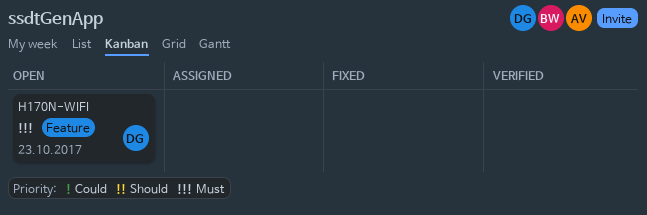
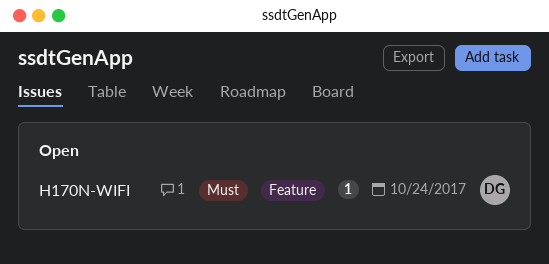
H170N-WIFI, due: Oct 23 -> Oct 24

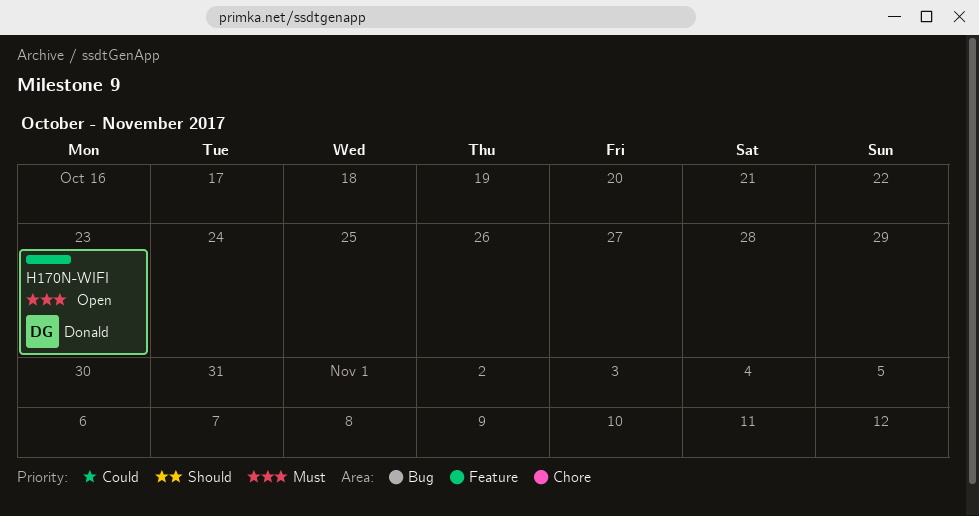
H170N-WIFI, due: Oct 24 -> Oct 23

